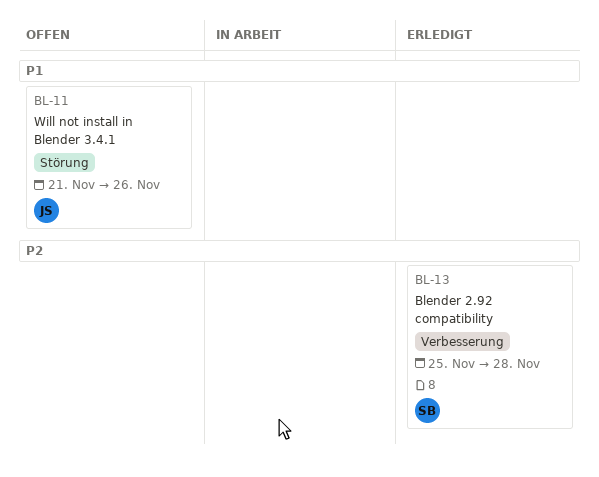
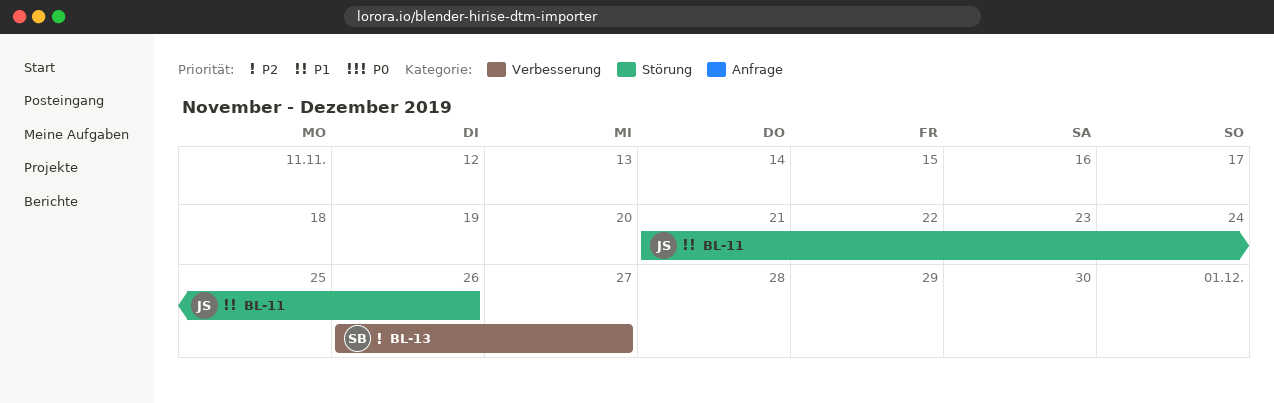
BL-13, start: Nov 25 -> Nov 26
BL-13, due: Nov 28 -> Nov 27

